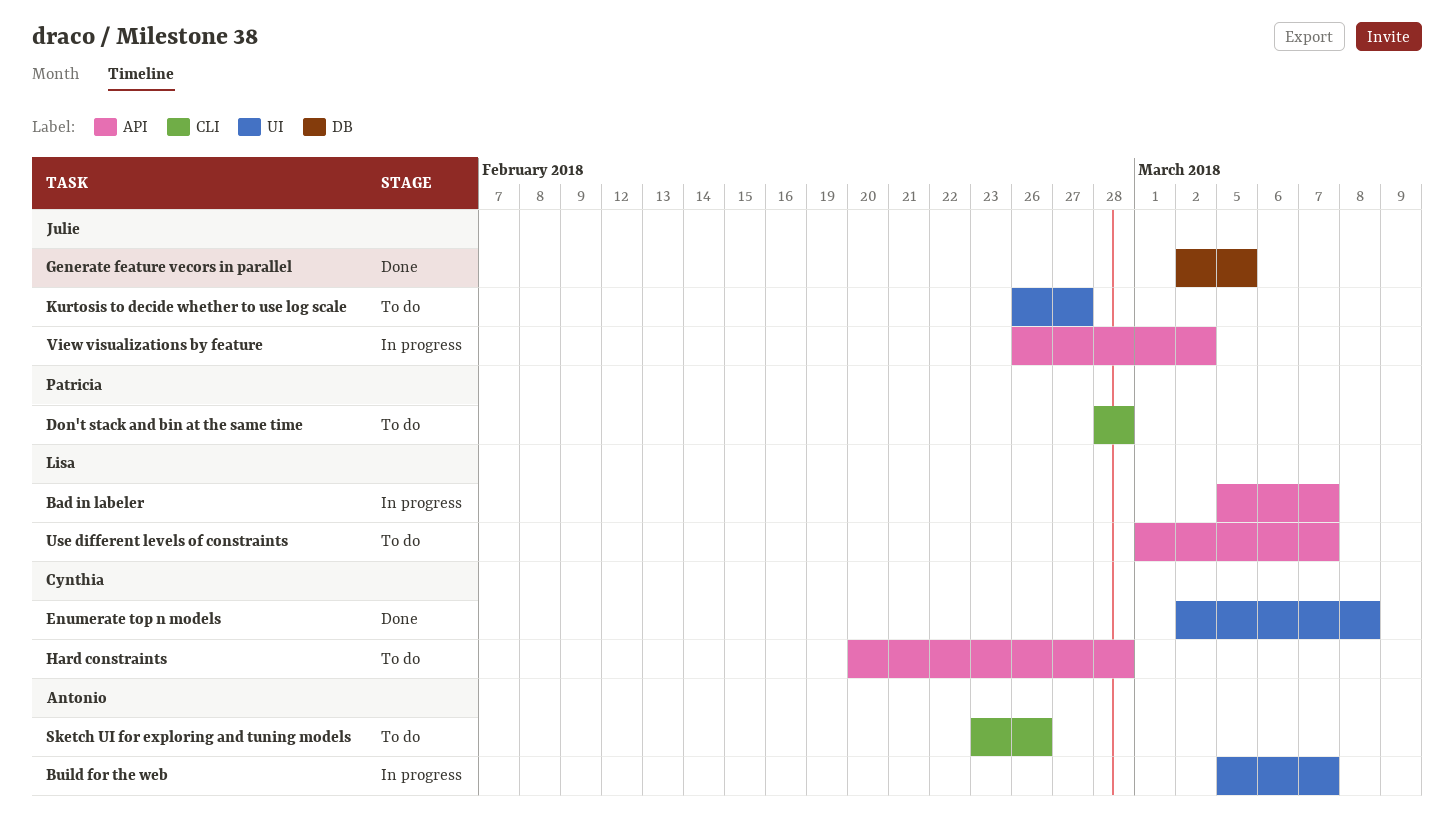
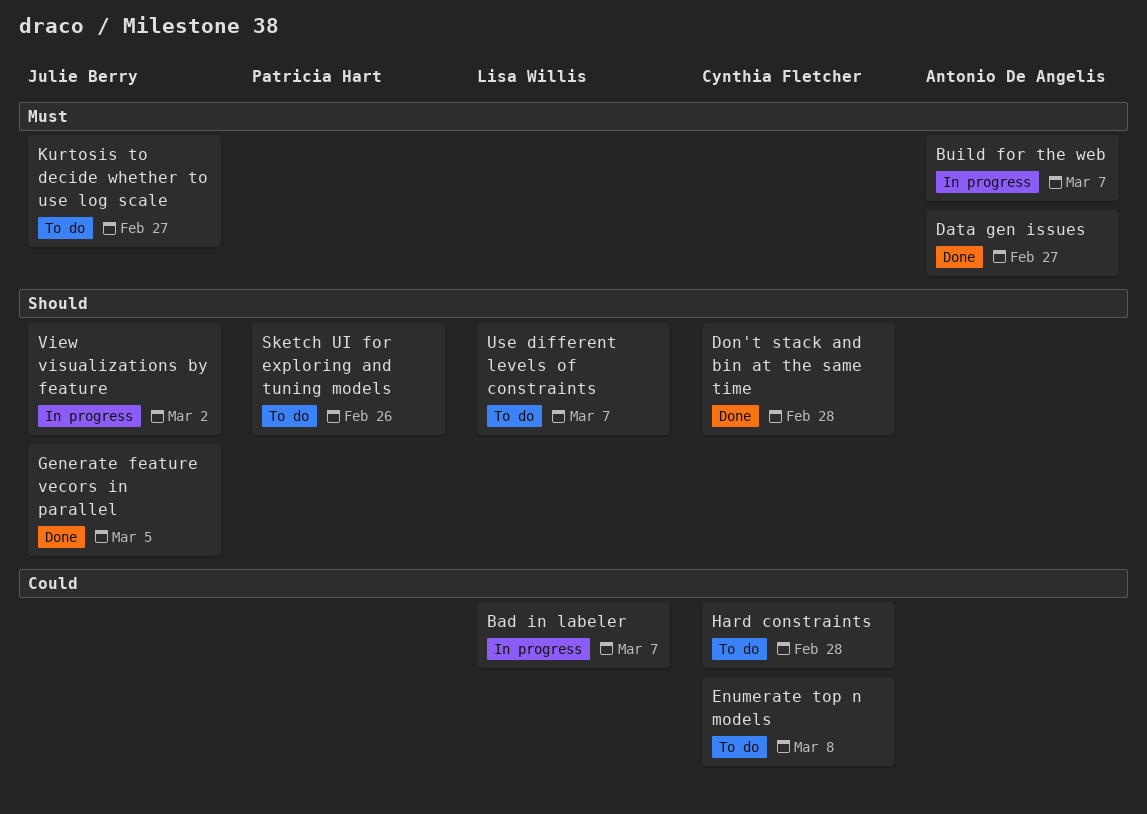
Data gen issues: none -> present
Don't stack and bin at the same time, status: To do -> Done
Don't stack and bin at the same time, owner: Patricia Hart -> Cynthia Fletcher
Enumerate top n models, status: Done -> To do
Sketch UI for exploring and tuning models, owner: Antonio De Angelis -> Patricia Hart

